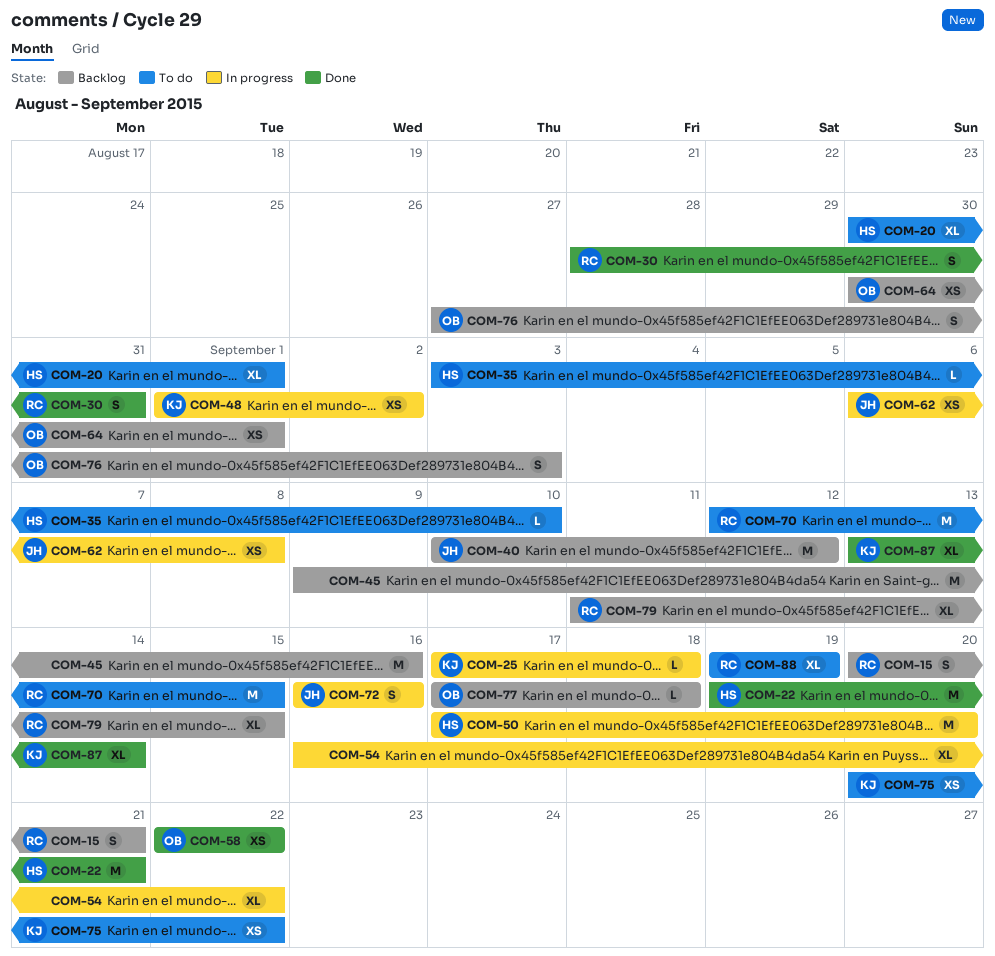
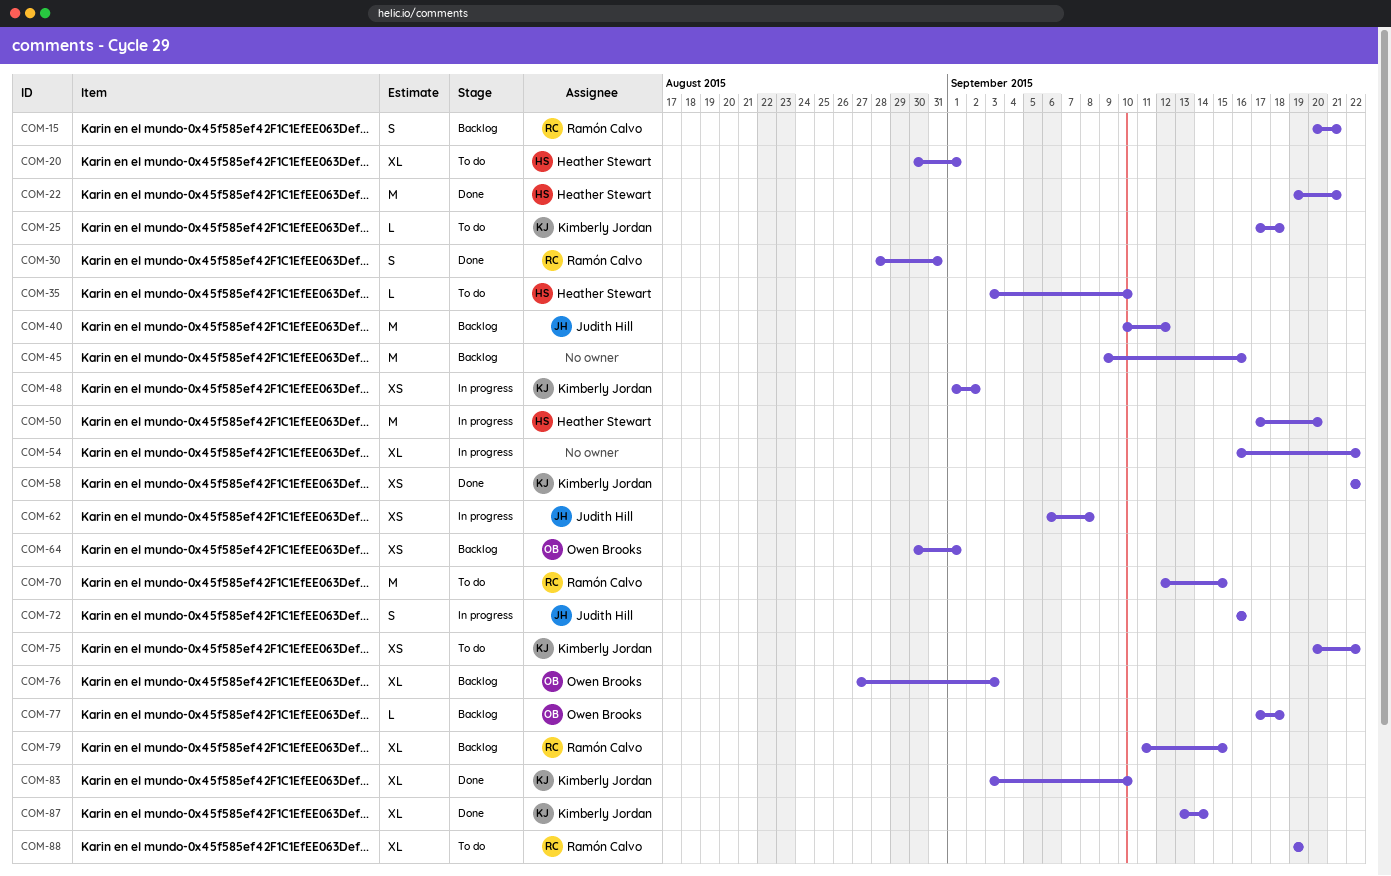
COM-25, status: In progress -> To do
COM-58, owner: Owen Brooks -> Kimberly Jordan
COM-76, estimate: S -> XL
COM-83: none -> present

